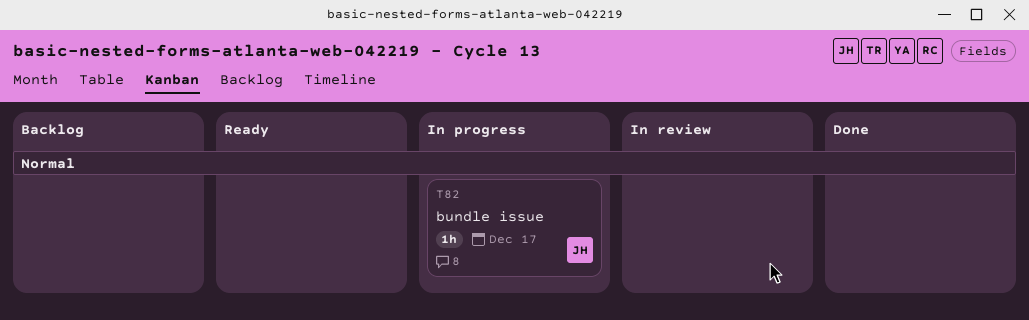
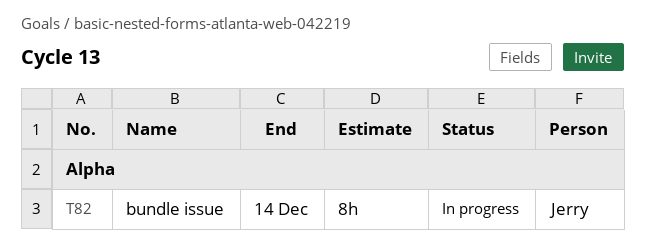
T82, estimate: 1h -> 8h
T82, due: Dec 17 -> Dec 14

